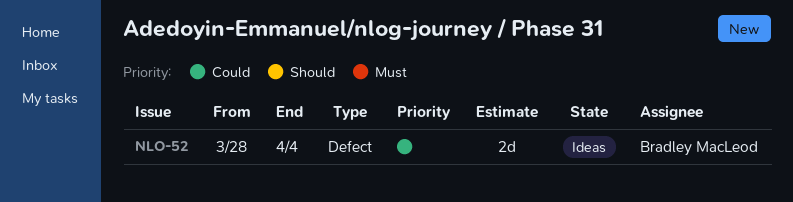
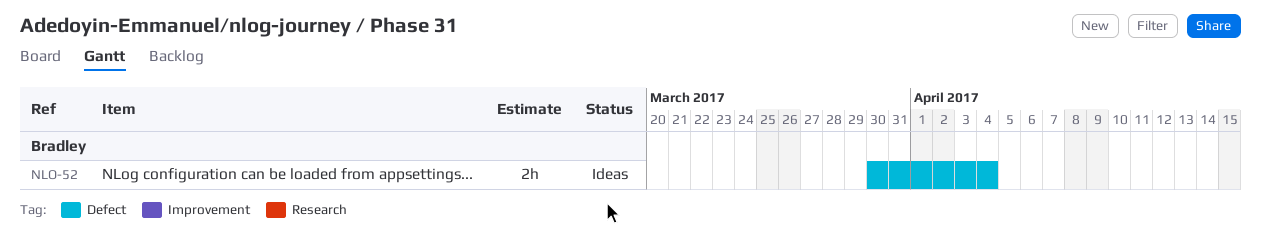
NLO-52, estimate: 2d -> 2h
NLO-52, start: Mar 28 -> Mar 30

